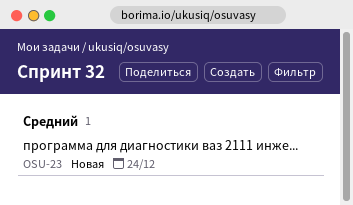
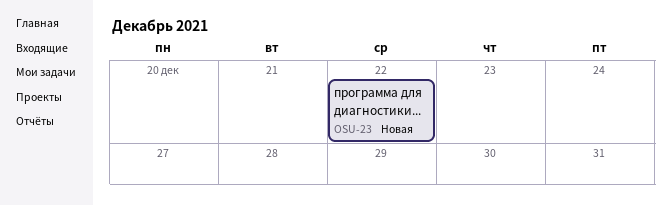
OSU-23, due: Dec 24 -> Dec 22

